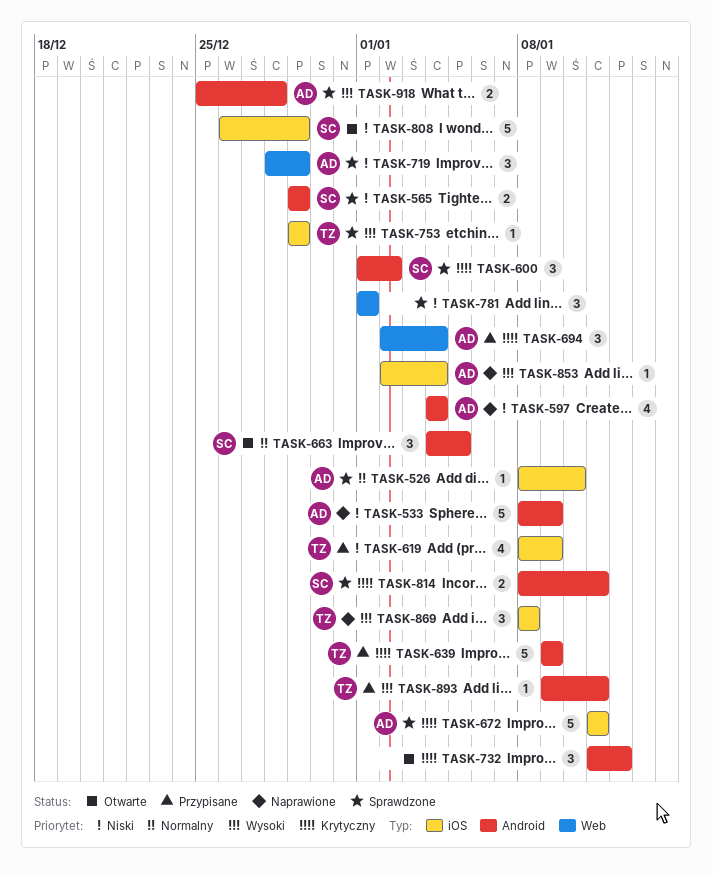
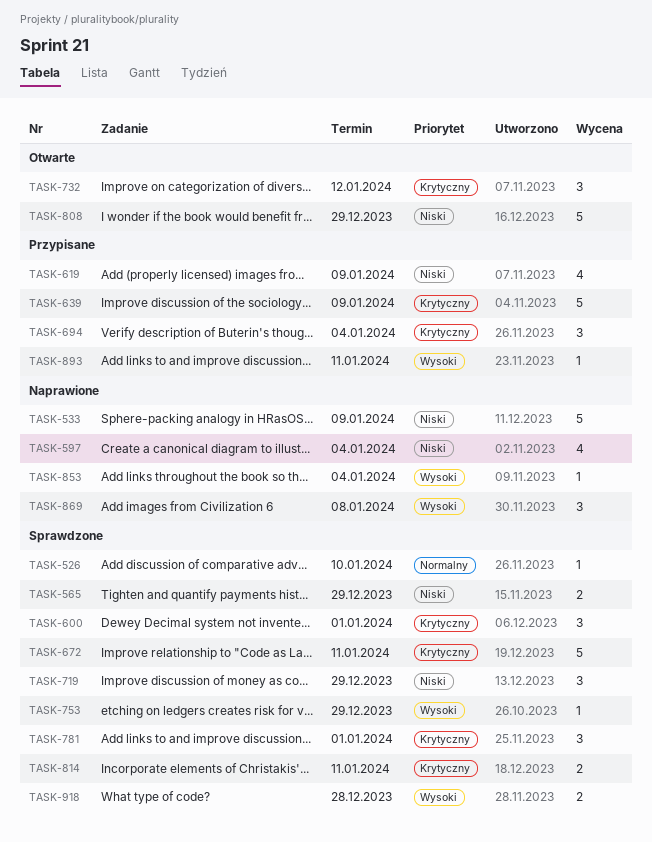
TASK-600, due: Jan 2 -> Jan 1
TASK-663: present -> none
TASK-781, priority: Niski -> Krytyczny

